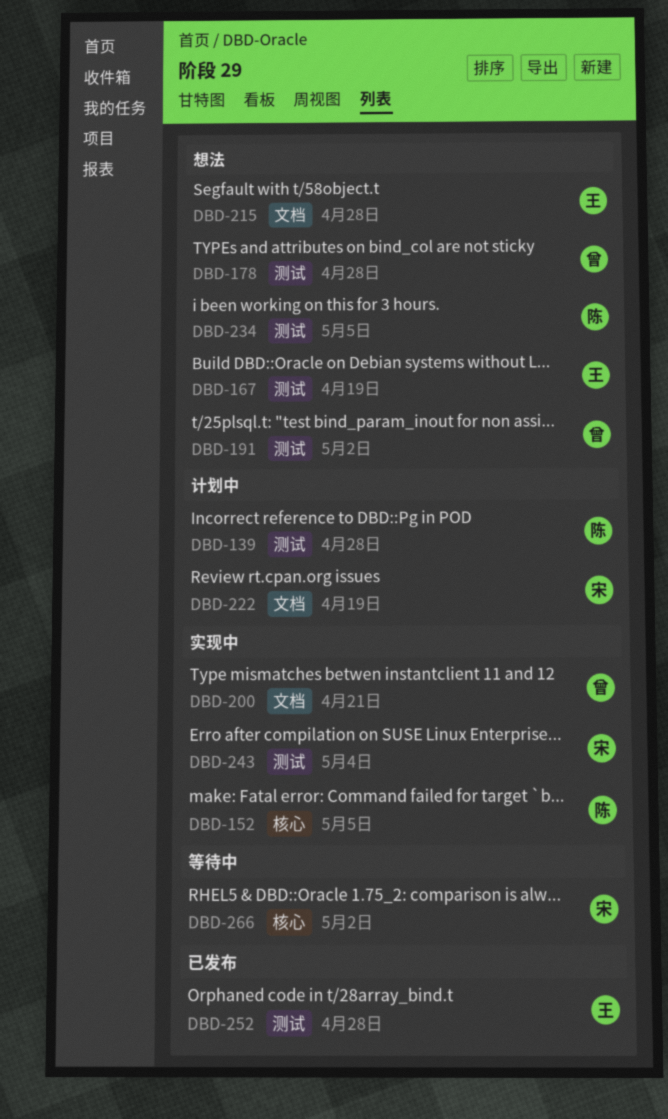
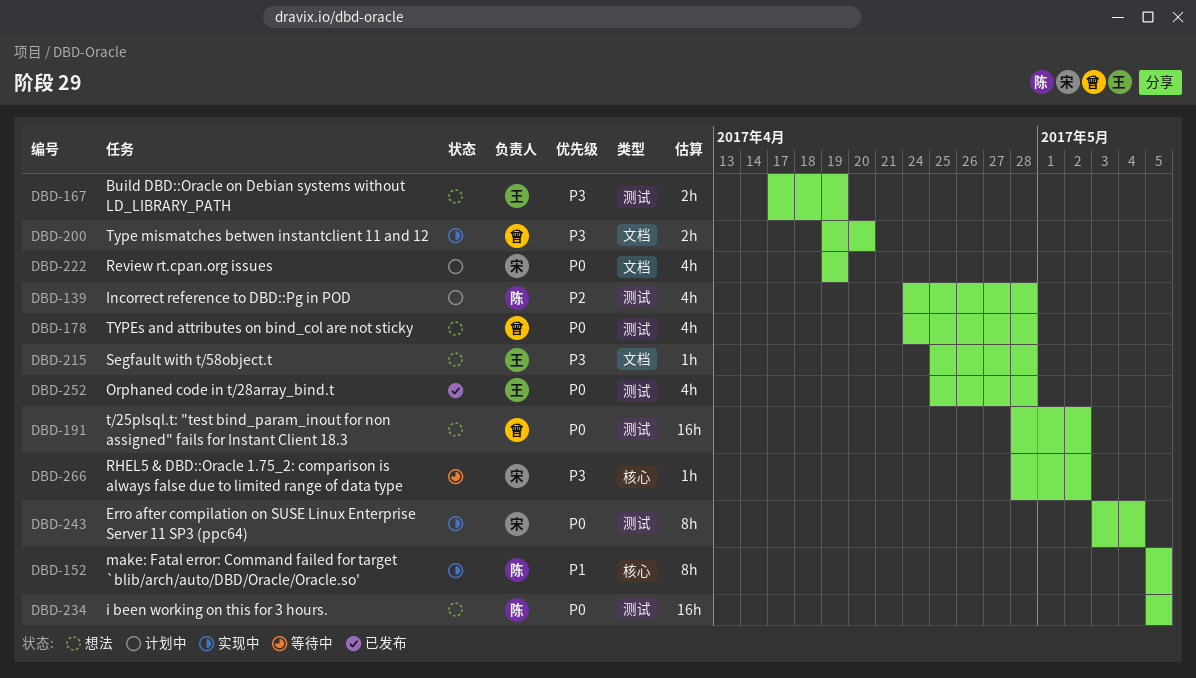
DBD-200, due: Apr 21 -> Apr 20

